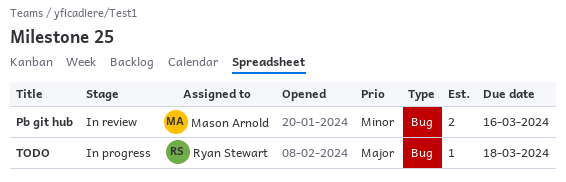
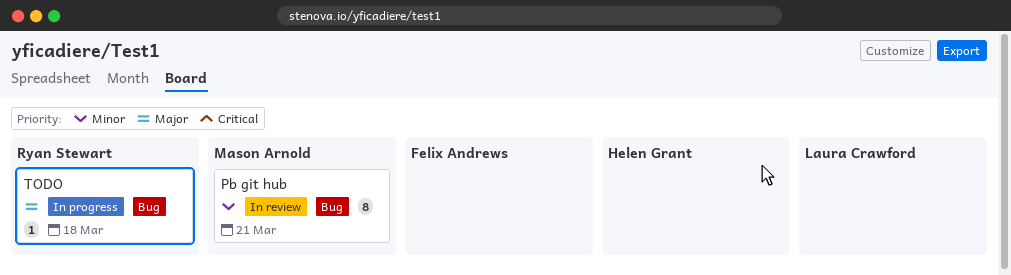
Pb git hub, estimate: 2 -> 8
Pb git hub, due: Mar 16 -> Mar 21

